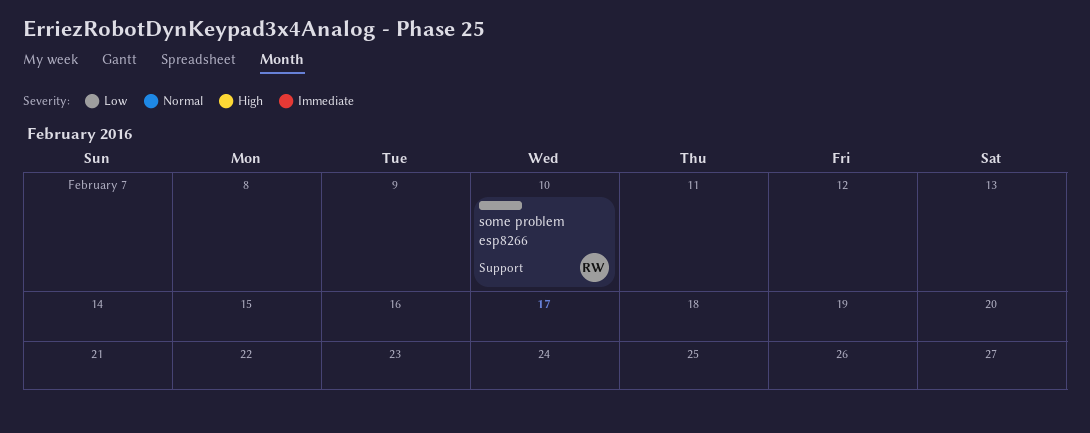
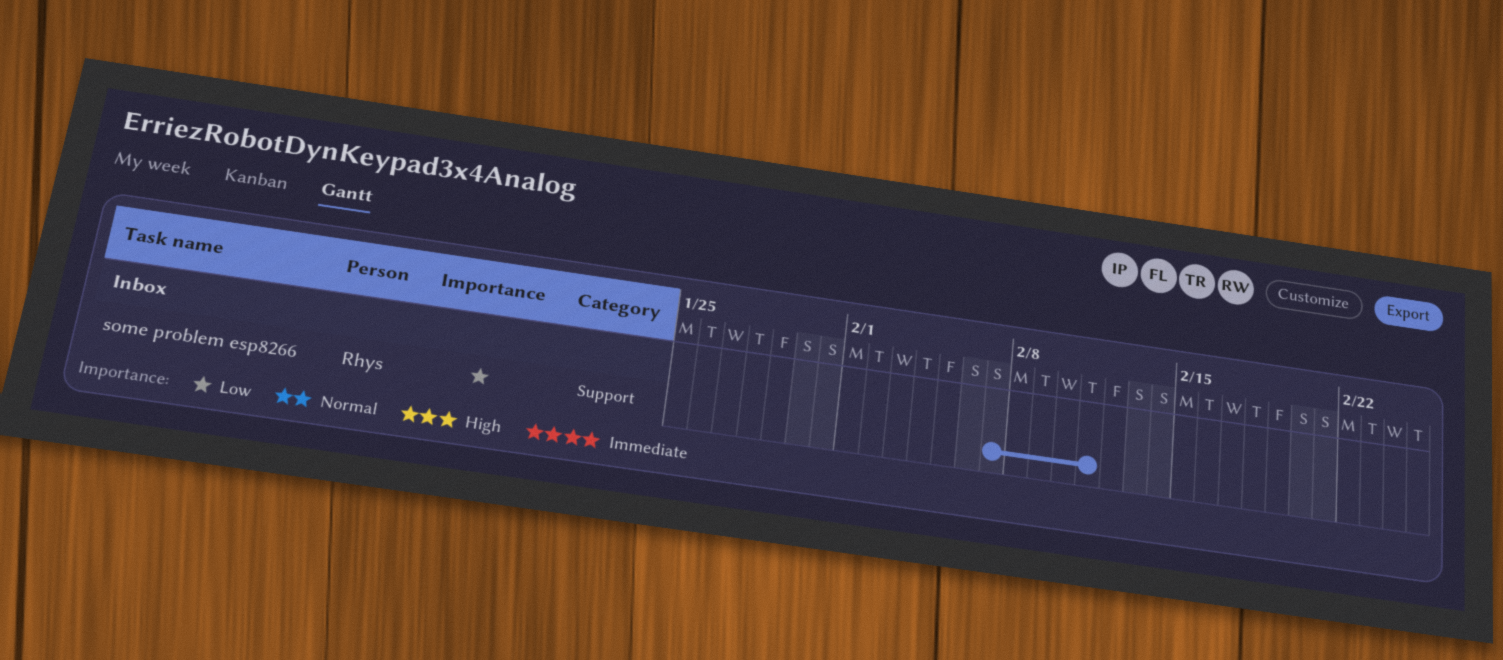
some problem esp8266, due: Feb 10 -> Feb 11

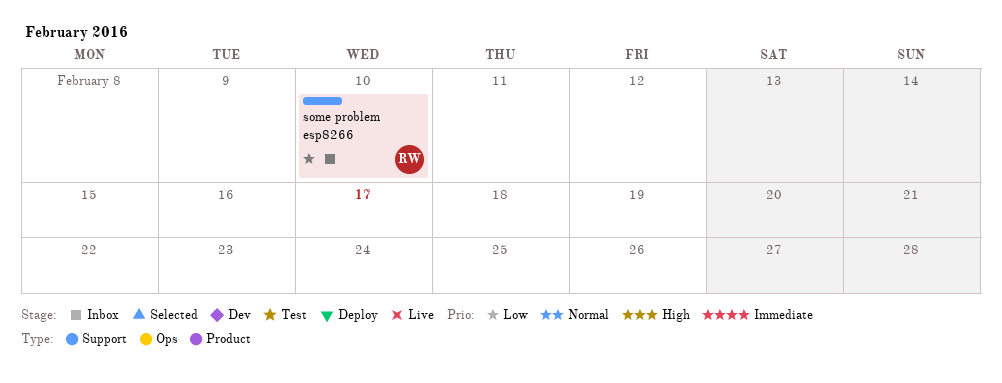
some problem esp8266, due: Feb 11 -> Feb 10

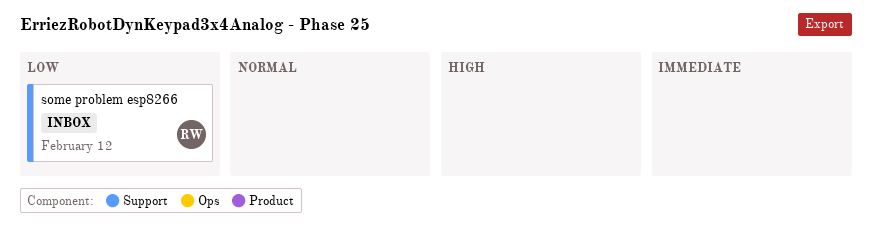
some problem esp8266, due: Feb 10 -> Feb 12

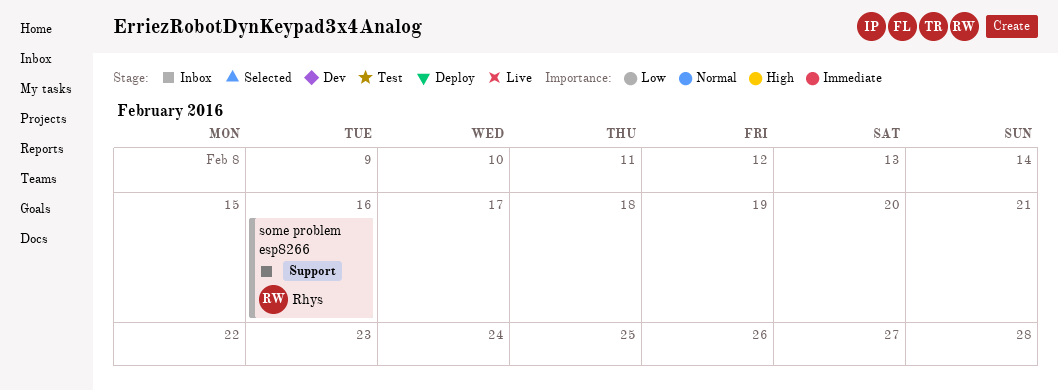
some problem esp8266, due: Feb 12 -> Feb 16

